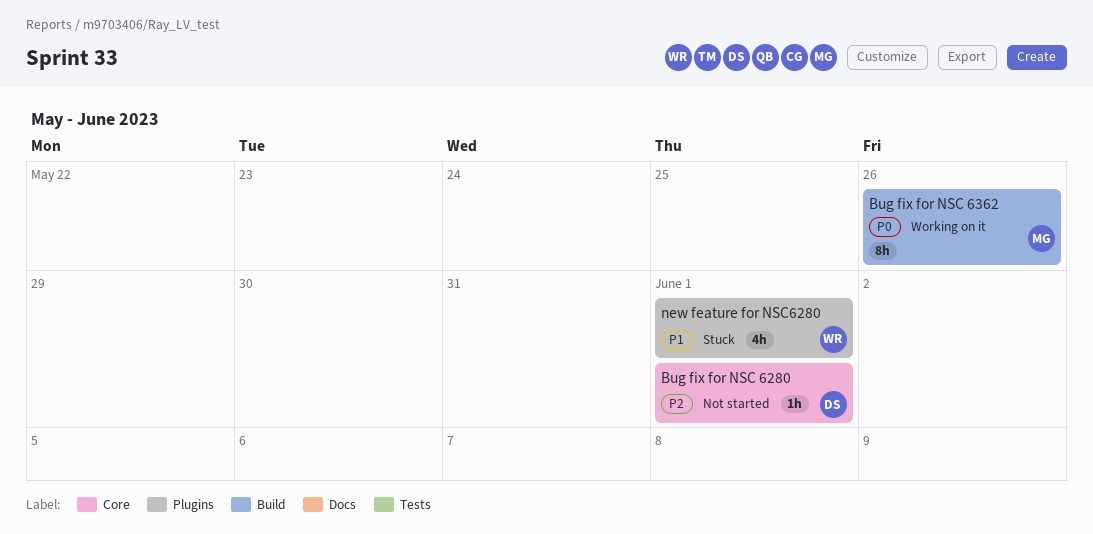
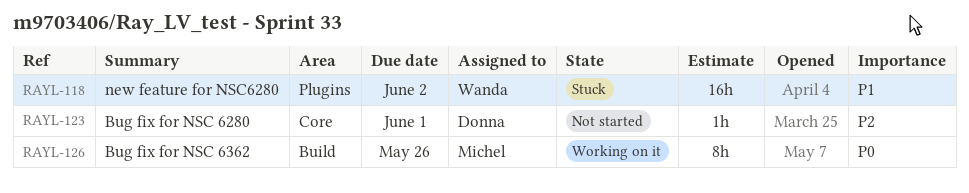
new feature for NSC6280, estimate: 4h -> 16h
new feature for NSC6280, due: Jun 1 -> Jun 2

